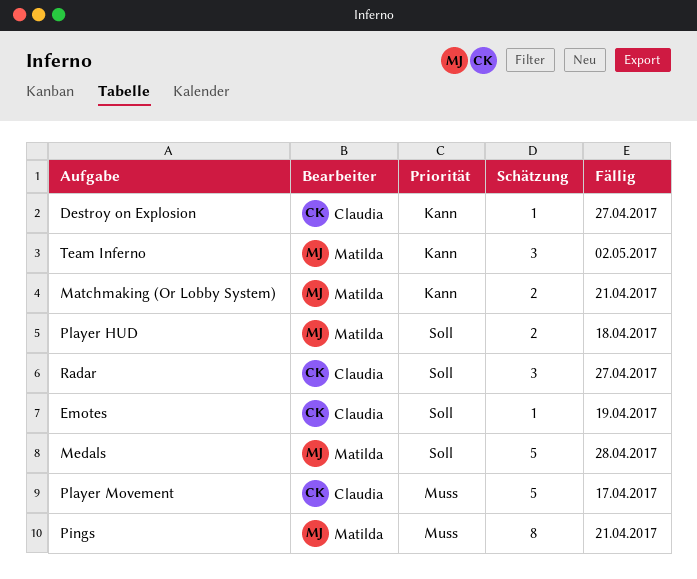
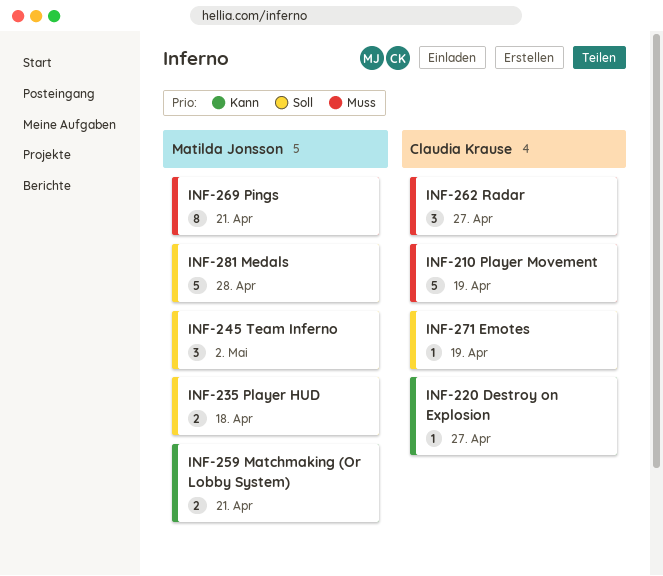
Player Movement, due: Apr 17 -> Apr 19
Radar, priority: Soll -> Muss
Team Inferno, priority: Kann -> Soll

